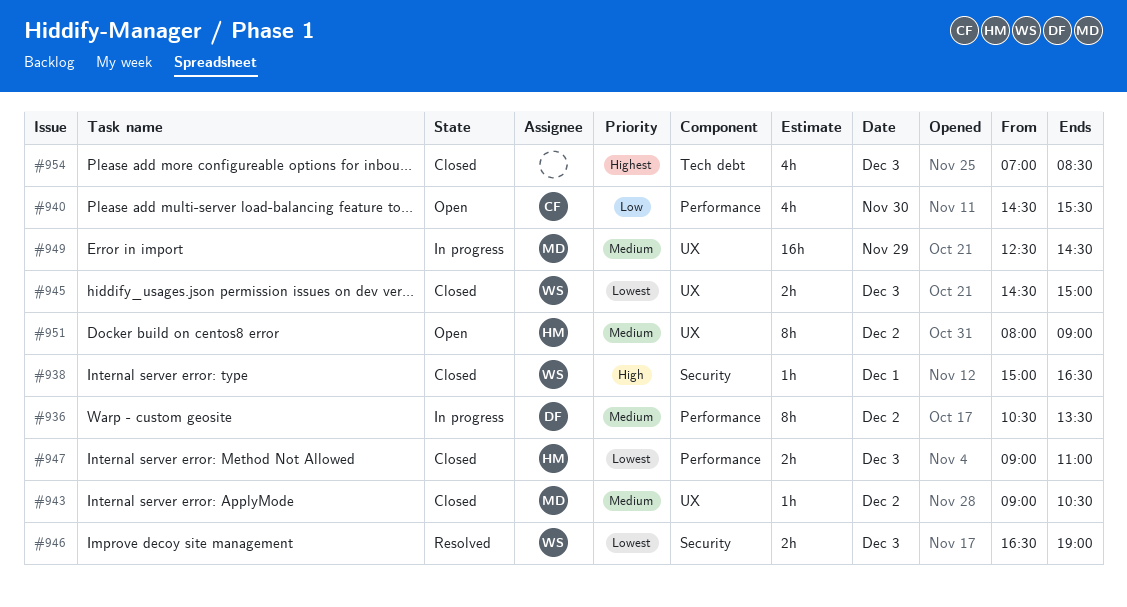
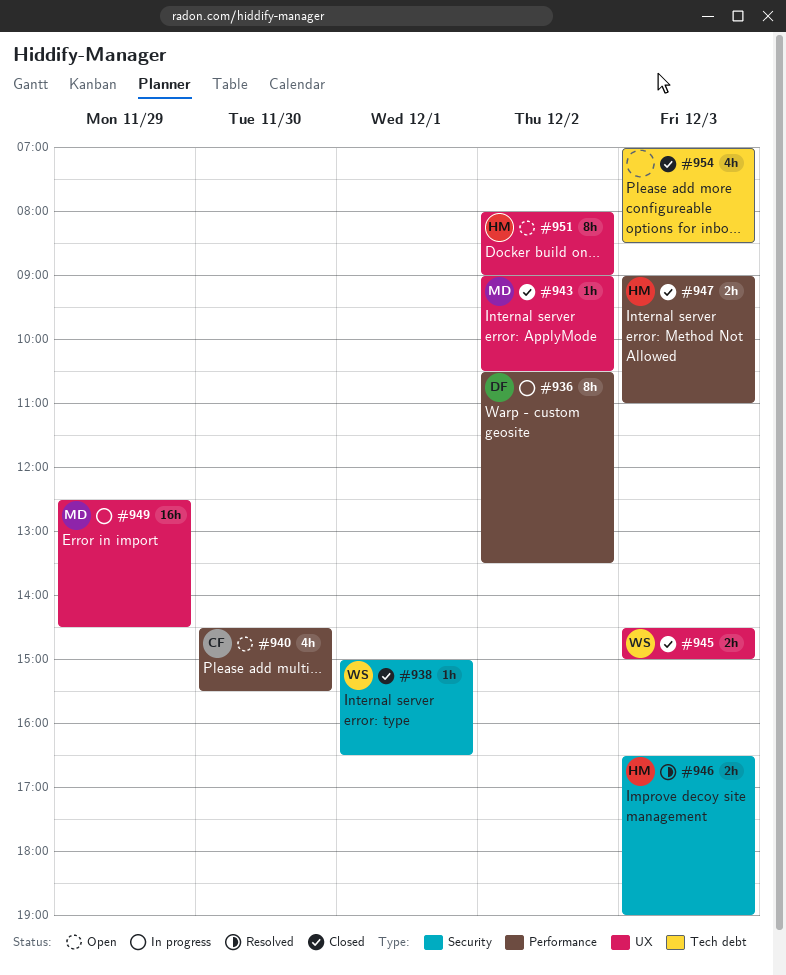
#946, owner: WS -> HM

